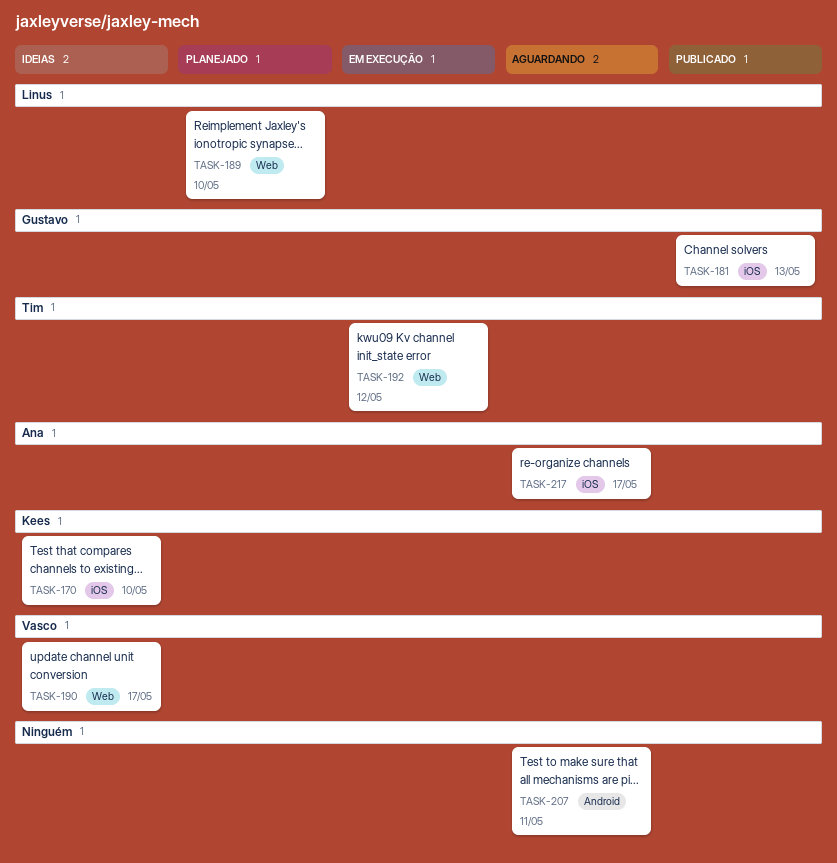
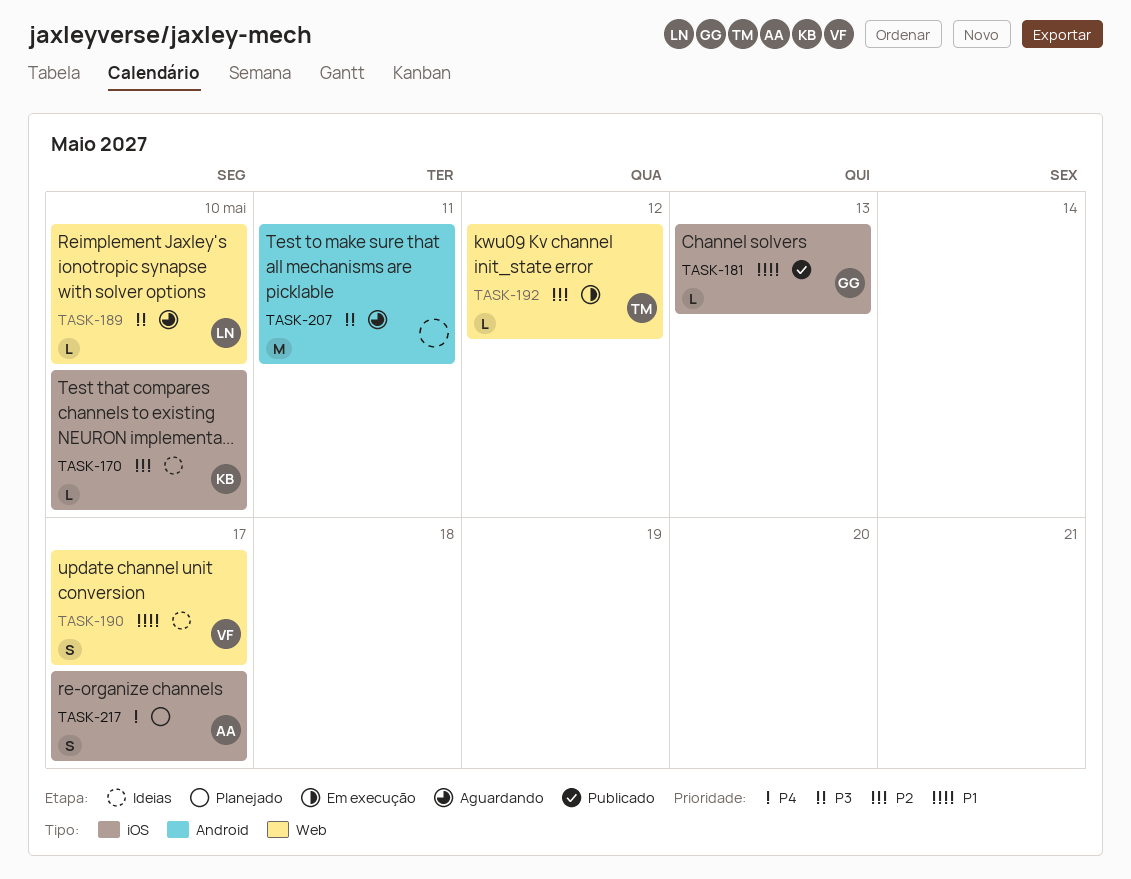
TASK-189, status: Planejado -> Aguardando
TASK-217, status: Aguardando -> Planejado

